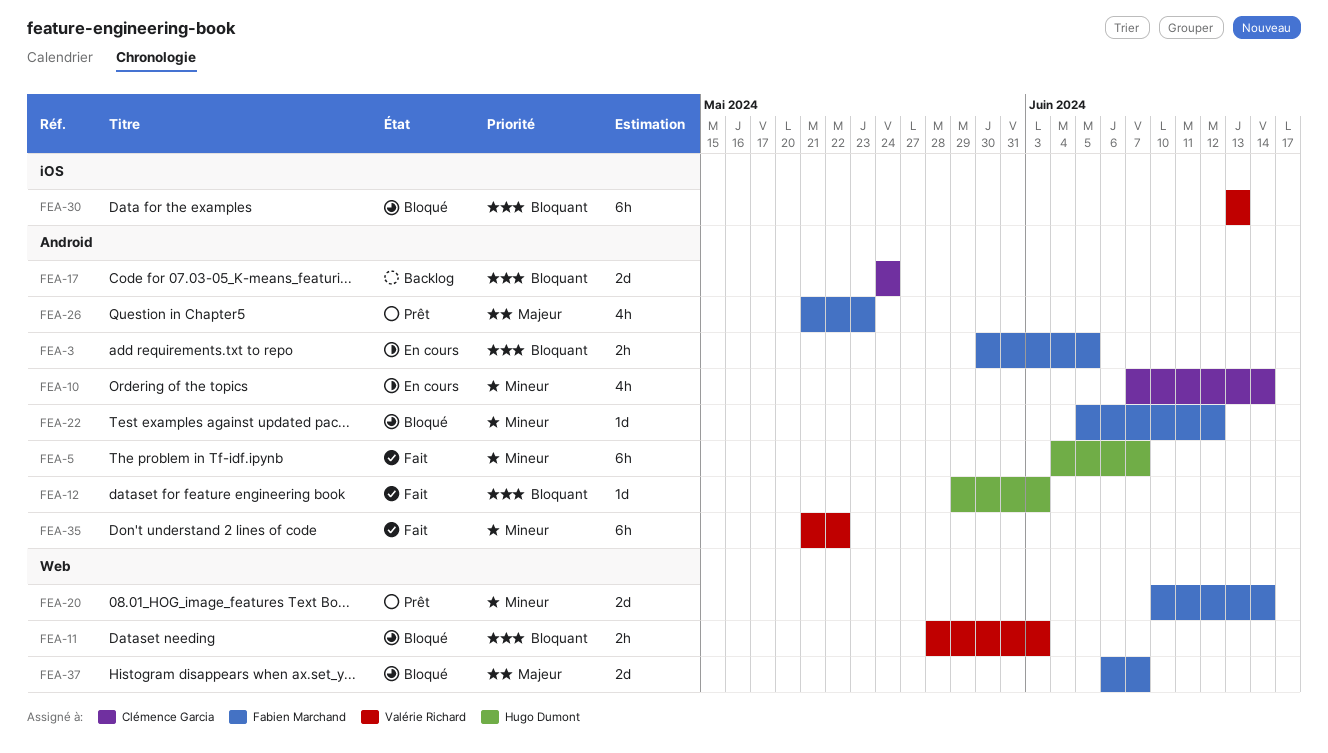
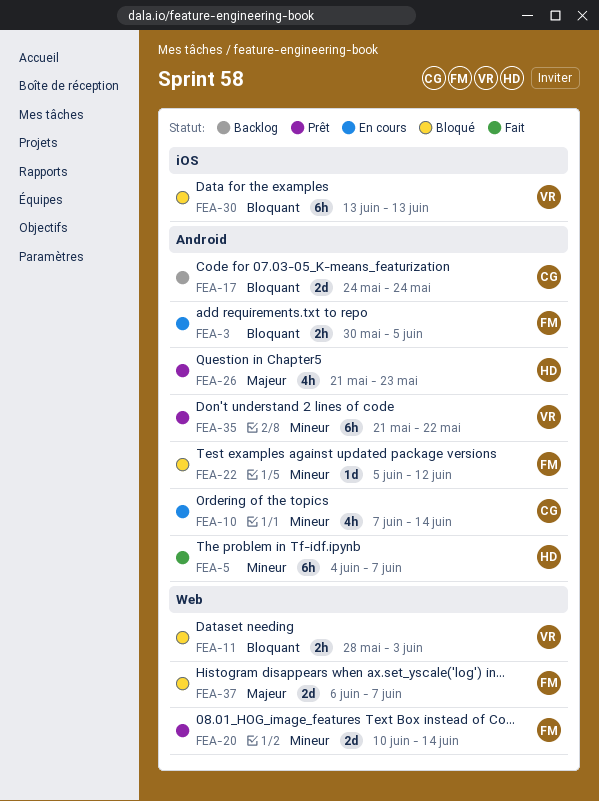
FEA-12: present -> none
FEA-26, owner: Fabien Marchand -> Hugo Dumont
FEA-35, status: Fait -> Prêt

